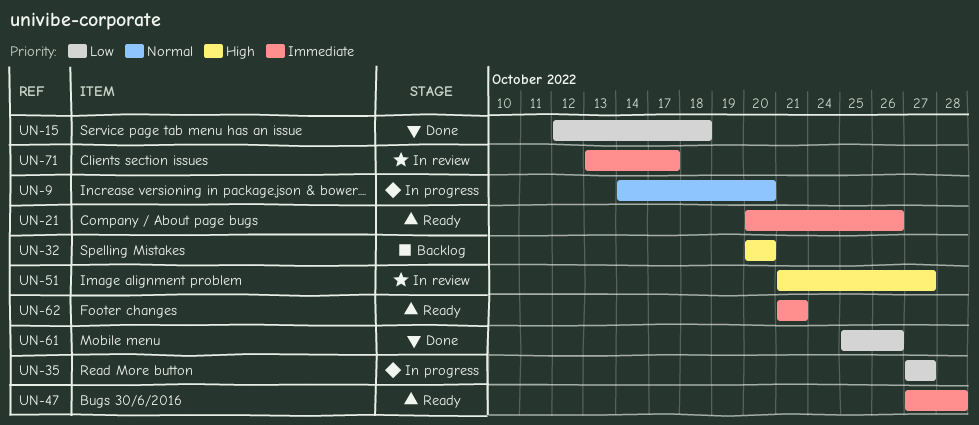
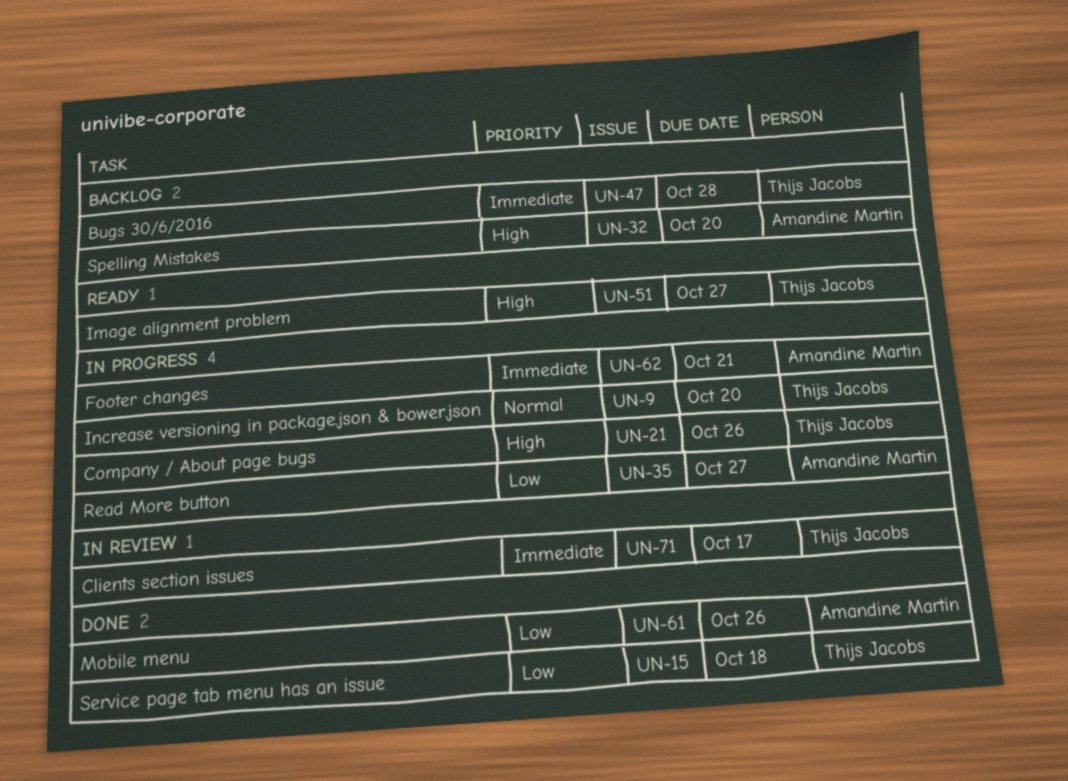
UN-21, status: Ready -> In progress
UN-21, priority: Immediate -> High
UN-47, status: Ready -> Backlog
UN-51, status: In review -> Ready
UN-62, status: Ready -> In progress

